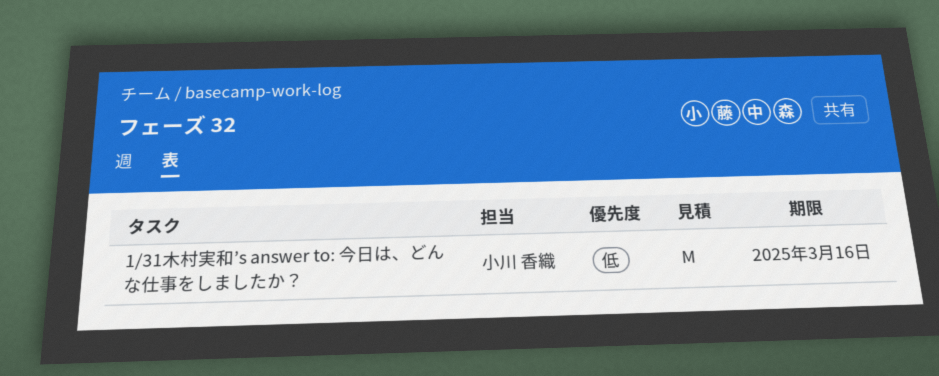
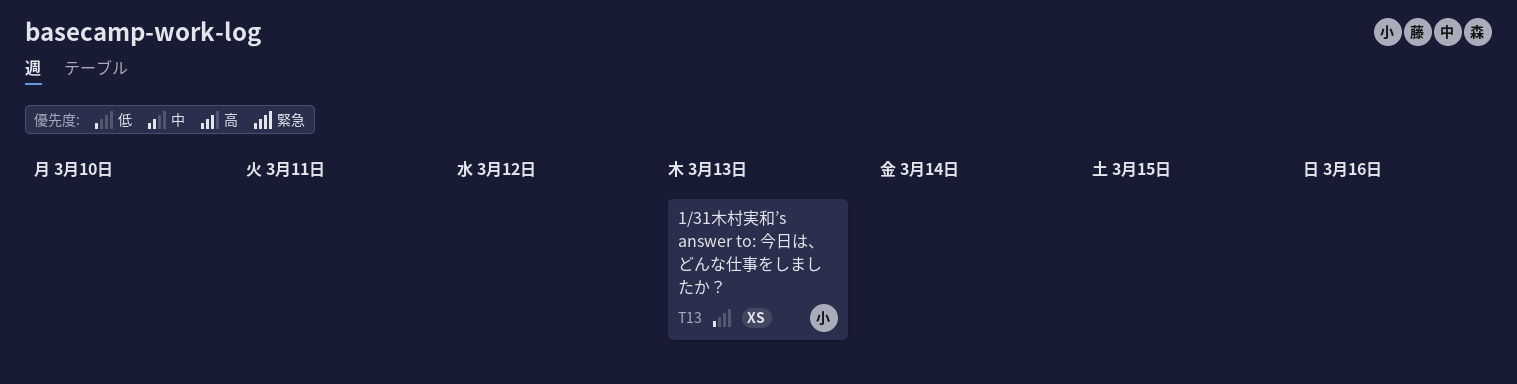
1/31木村実和’s answer to: 今日は、どんな仕事をしましたか？, estimate: M -> XS
1/31木村実和’s answer to: 今日は、どんな仕事をしましたか？, due: Mar 16 -> Mar 13

